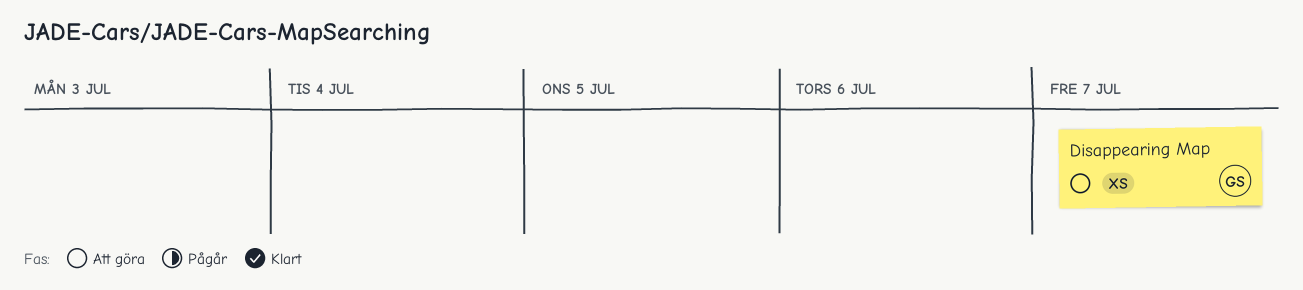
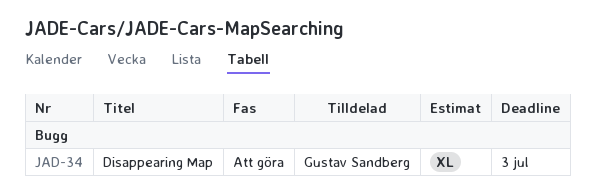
Disappearing Map, estimate: XS -> XL
Disappearing Map, due: Jul 7 -> Jul 3

